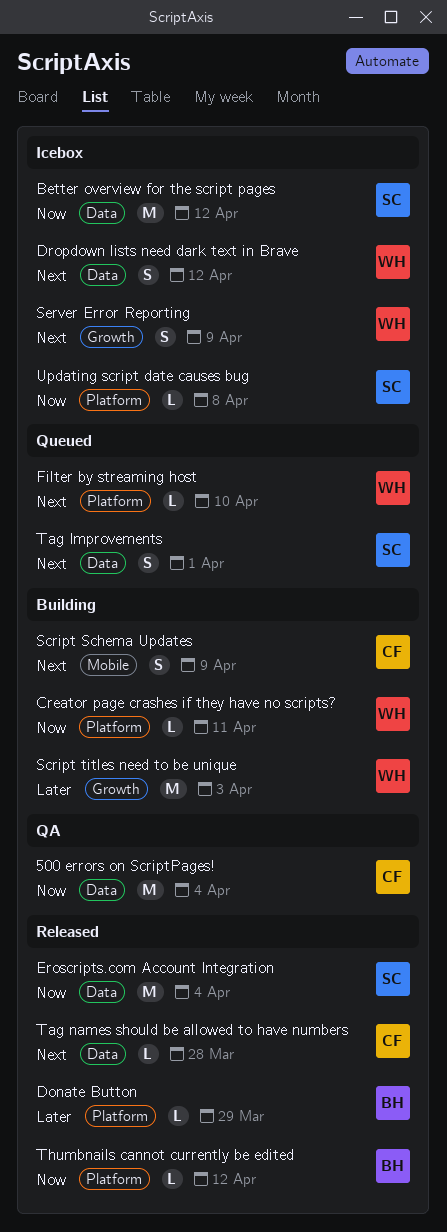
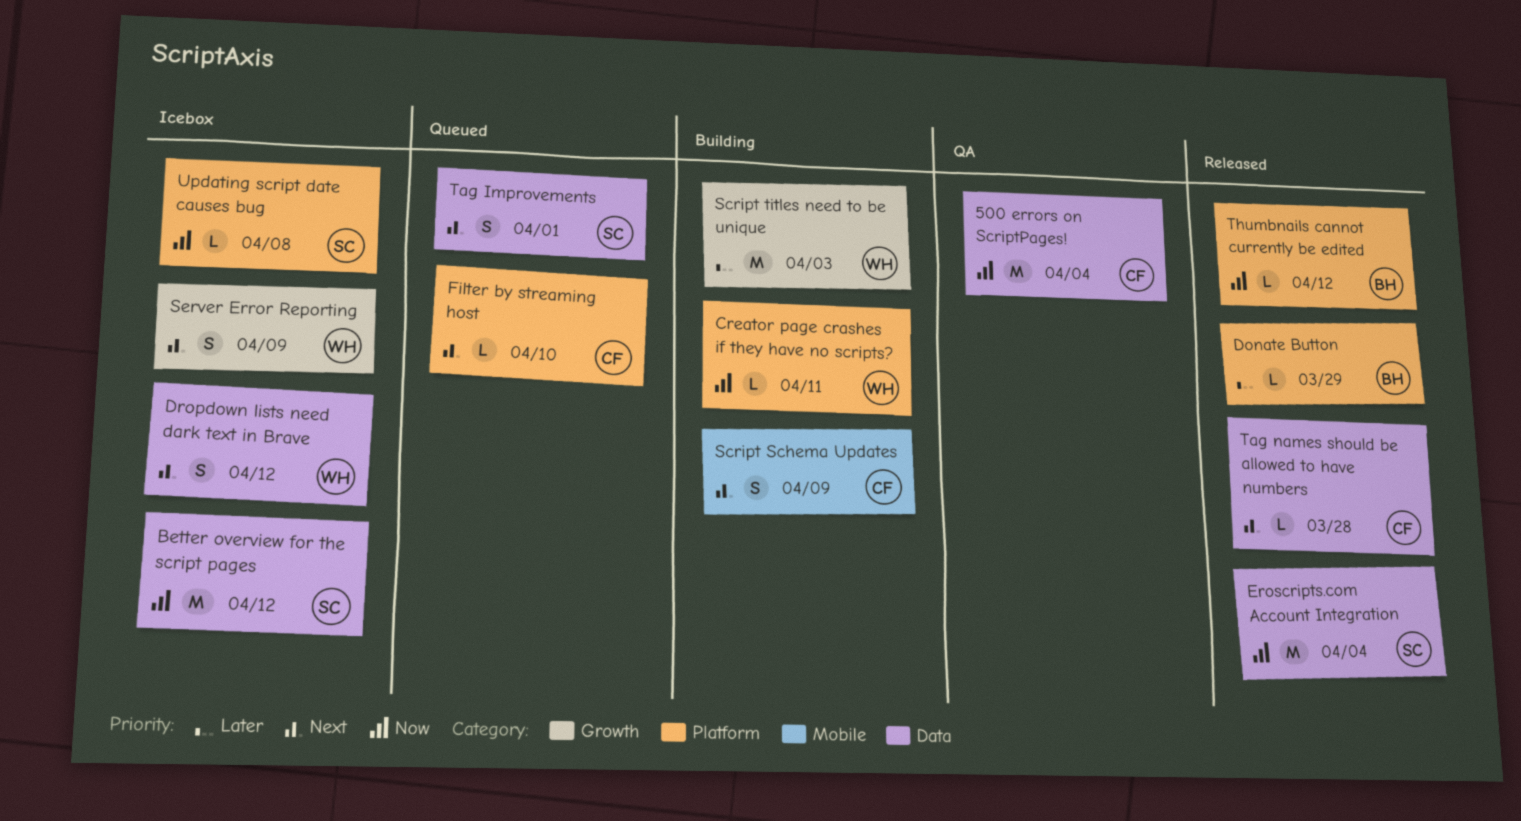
Filter by streaming host, owner: WH -> CF

